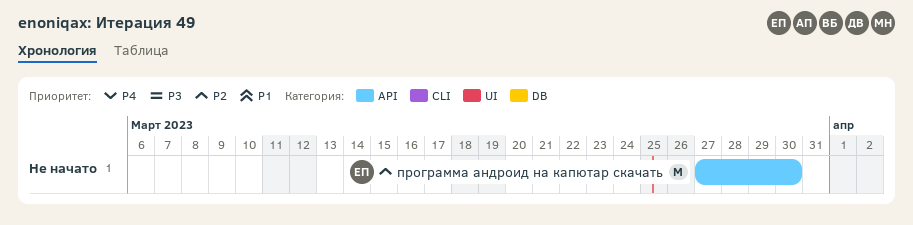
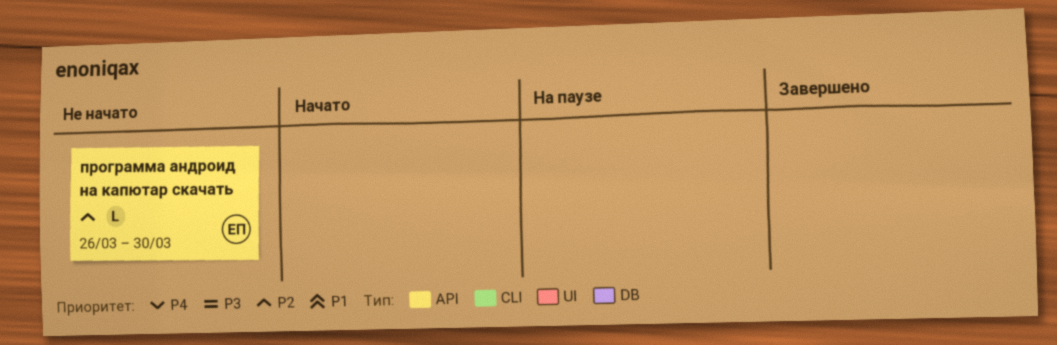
программа андроид на капютар скачать, estimate: M -> L
программа андроид на капютар скачать, start: Mar 27 -> Mar 26

